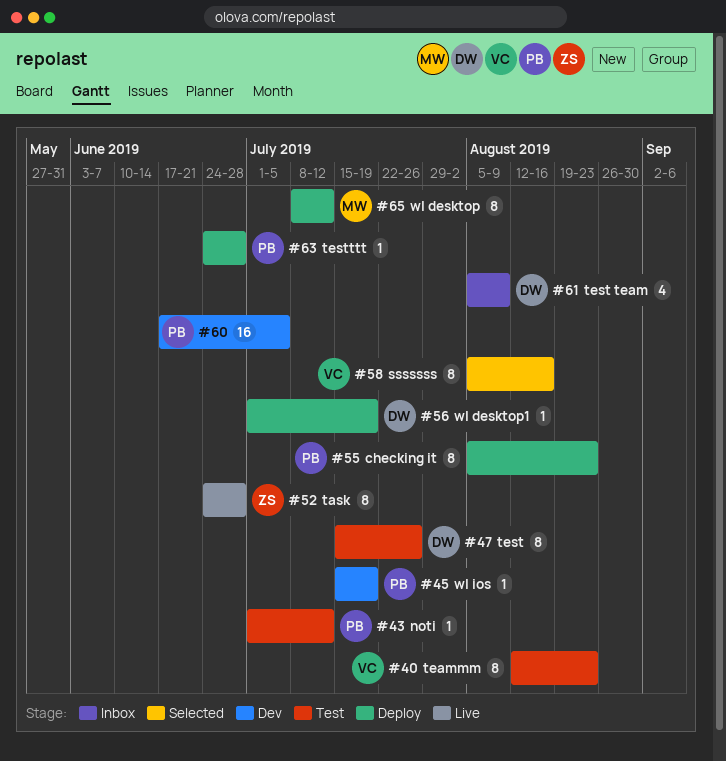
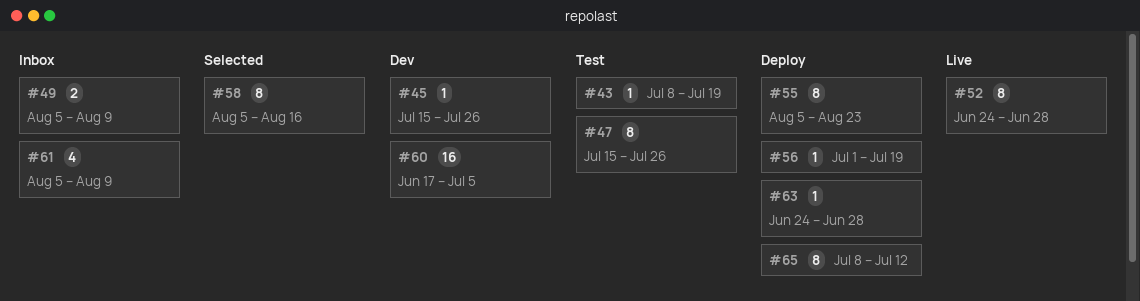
#40: present -> none
#43, start: Jul 1 -> Jul 8
#43, due: Jul 12 -> Jul 19
#45, due: Jul 19 -> Jul 26
#49: none -> present

